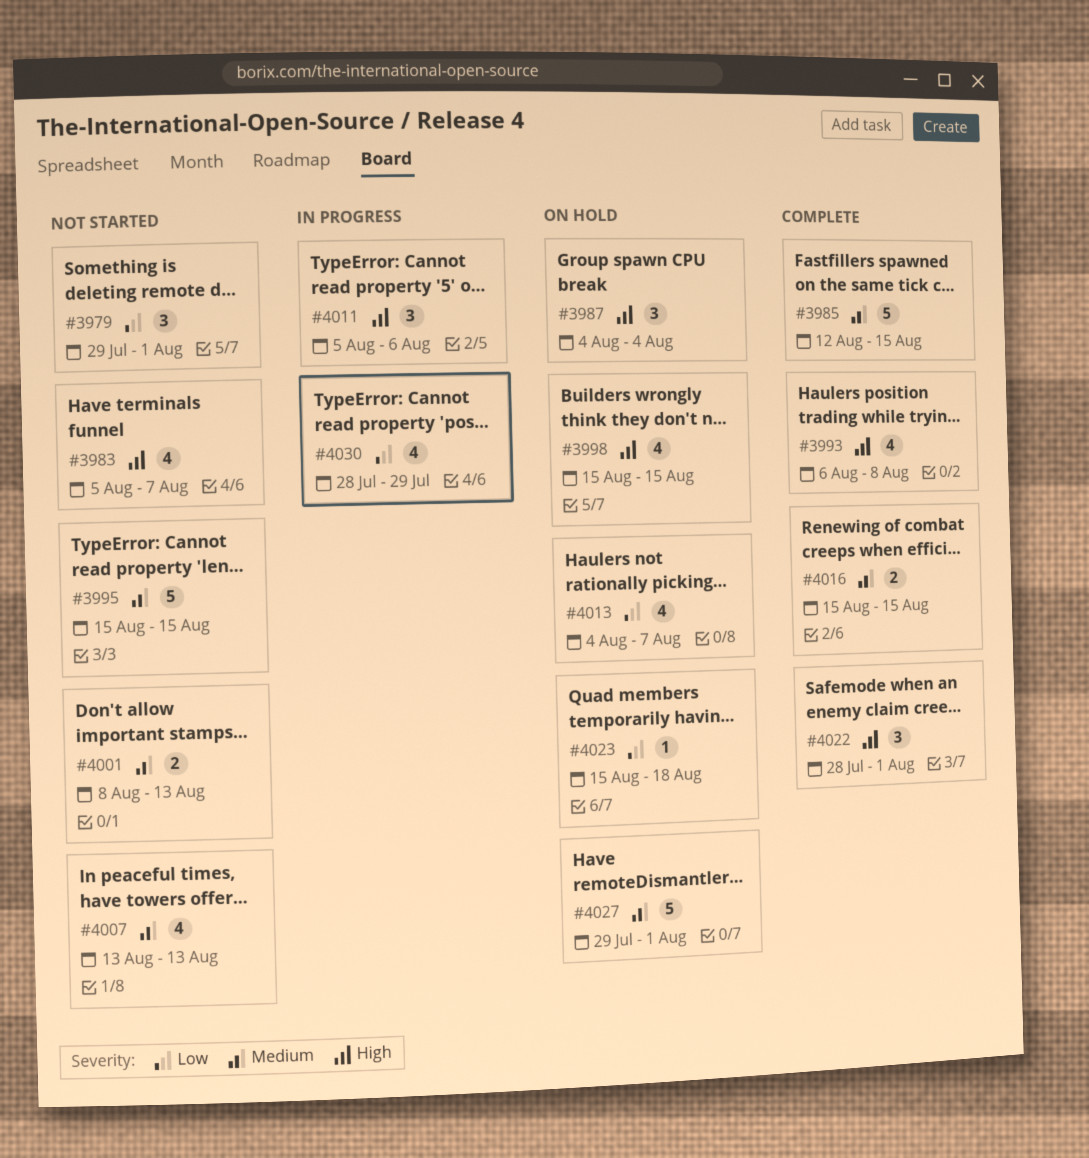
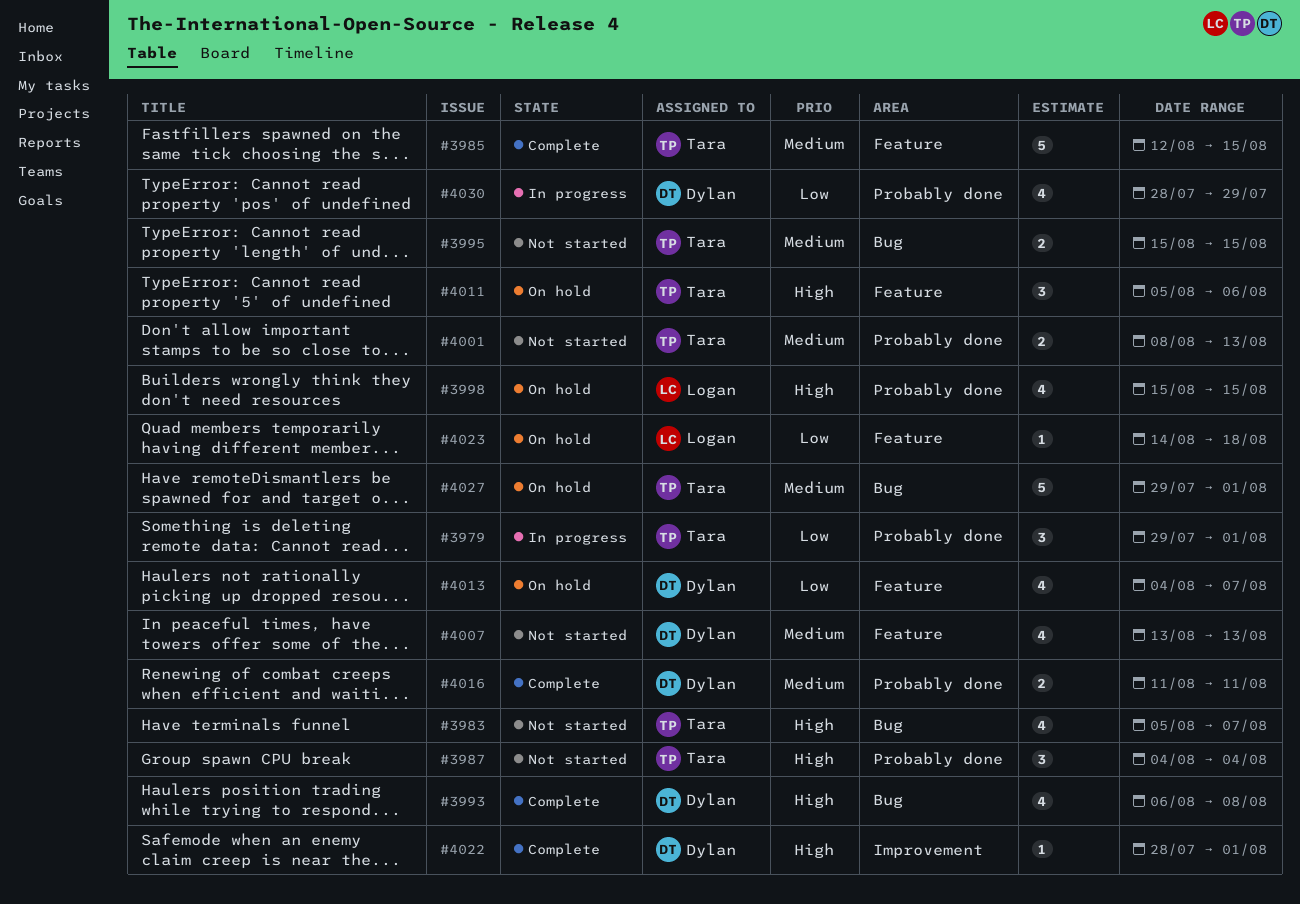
#3979, status: Not started -> In progress
#3987, status: On hold -> Not started
#3995, estimate: 5 -> 2
#4011, status: In progress -> On hold
#4016, start: Aug 15 -> Aug 11
#4016, due: Aug 15 -> Aug 11
#4022, estimate: 3 -> 1
#4023, start: Aug 15 -> Aug 14

